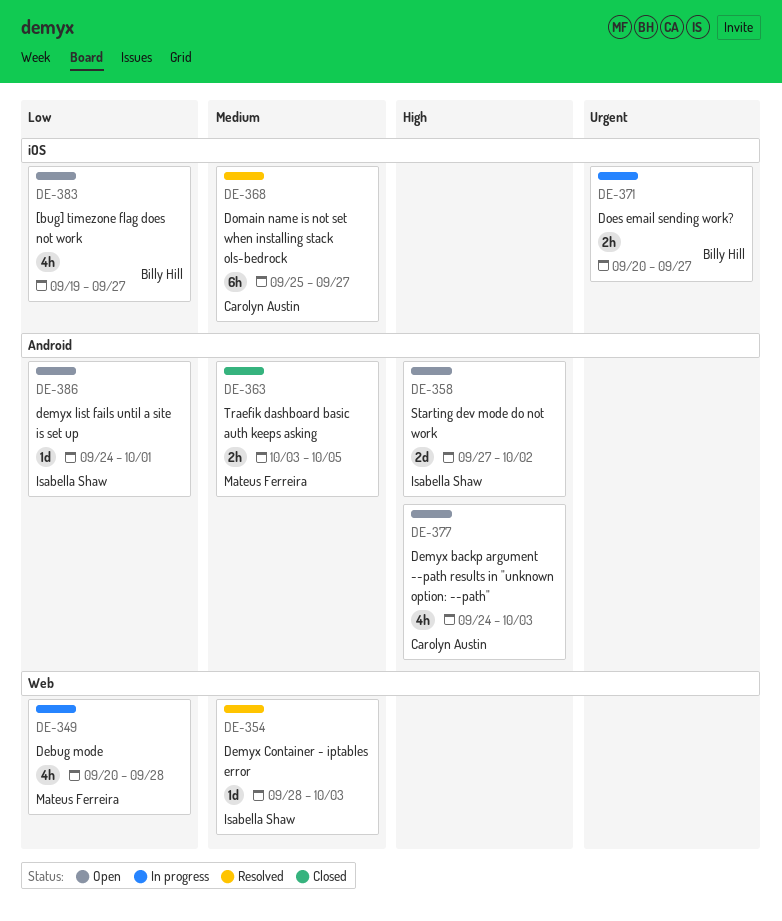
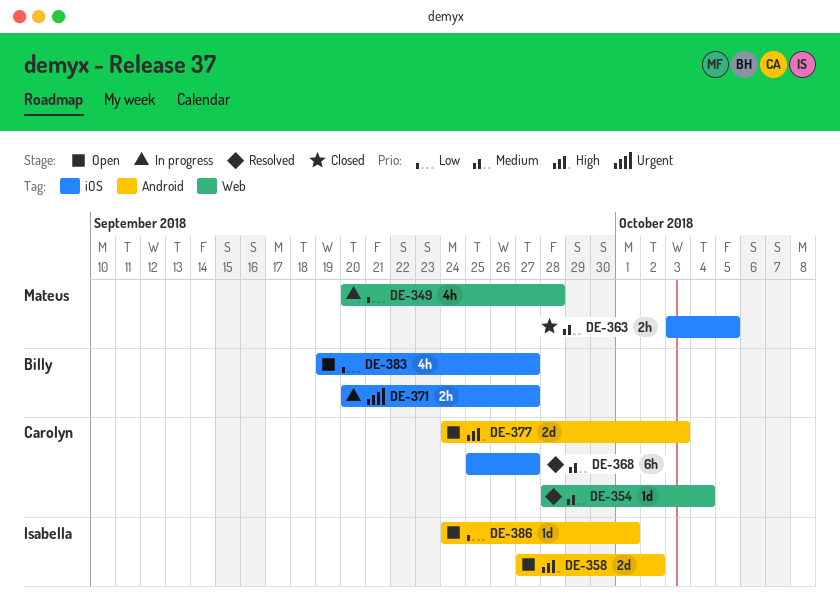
DE-354, owner: Isabella Shaw -> Carolyn Austin
DE-354, due: Oct 3 -> Oct 4
DE-363, label: Android -> iOS
DE-377, estimate: 4h -> 2d

